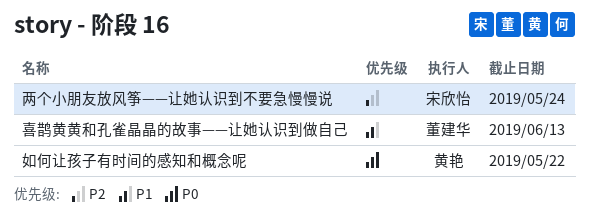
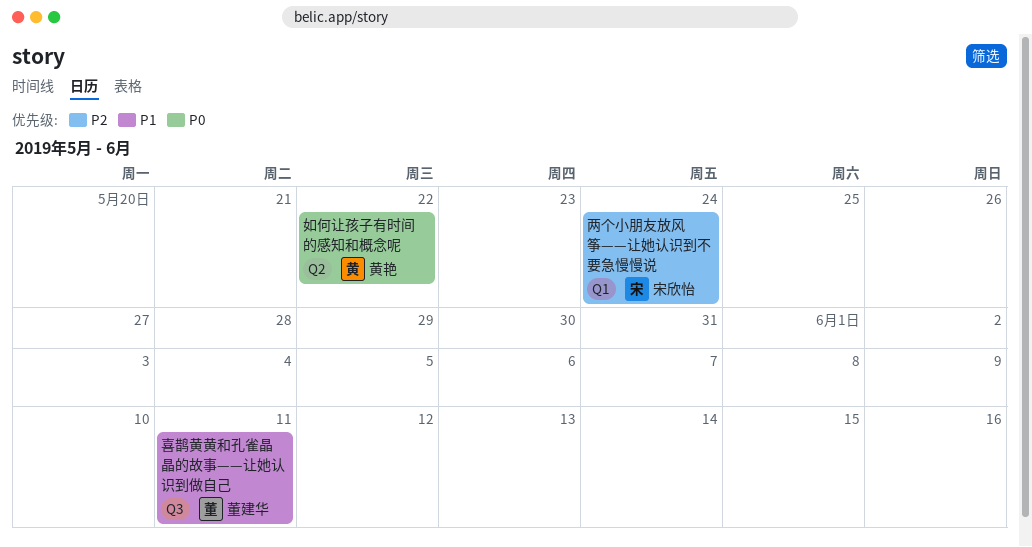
喜鹊黄黄和孔雀晶晶的故事——让她认识到做自己, due: Jun 13 -> Jun 11

